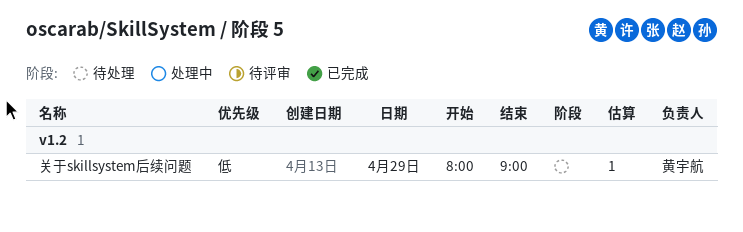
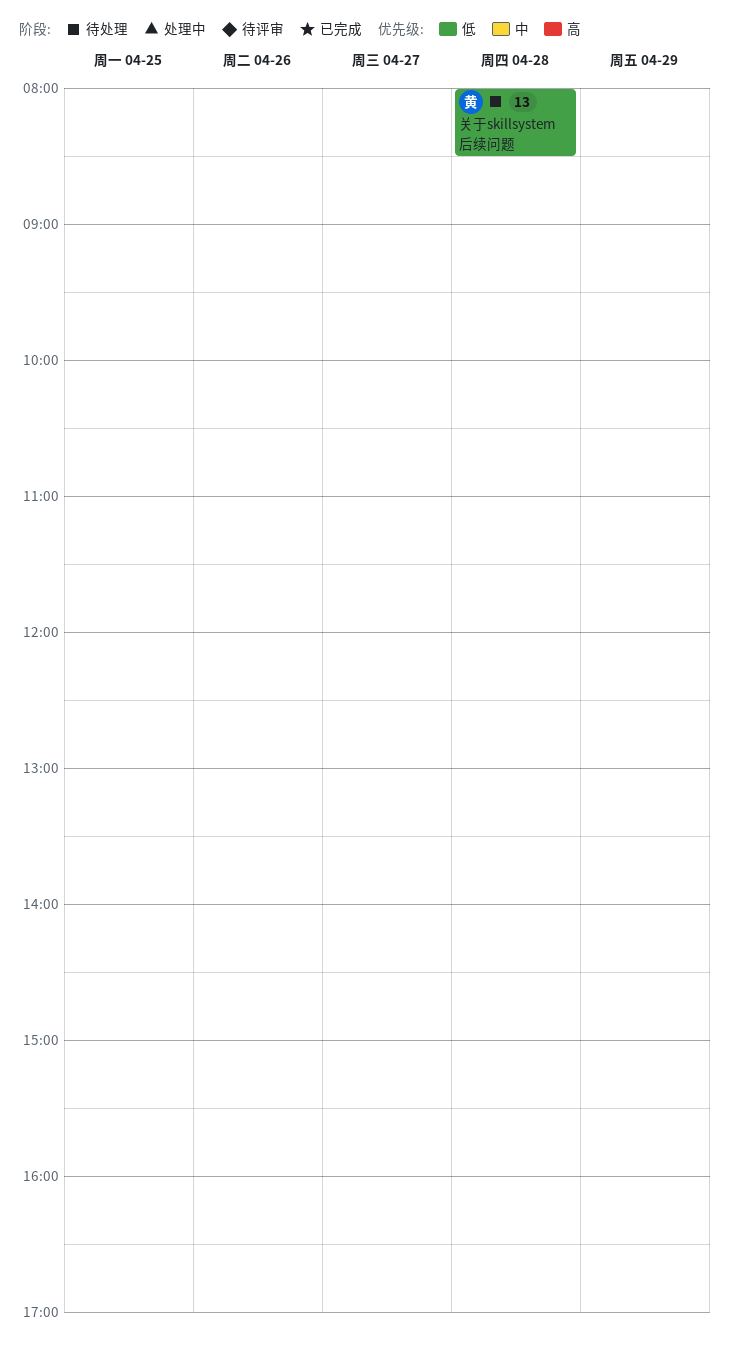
关于skillsystem后续问题, estimate: 1 -> 13
关于skillsystem后续问题, day: Apr 29 -> Apr 28
关于skillsystem后续问题, ends: 09:00 -> 08:30

